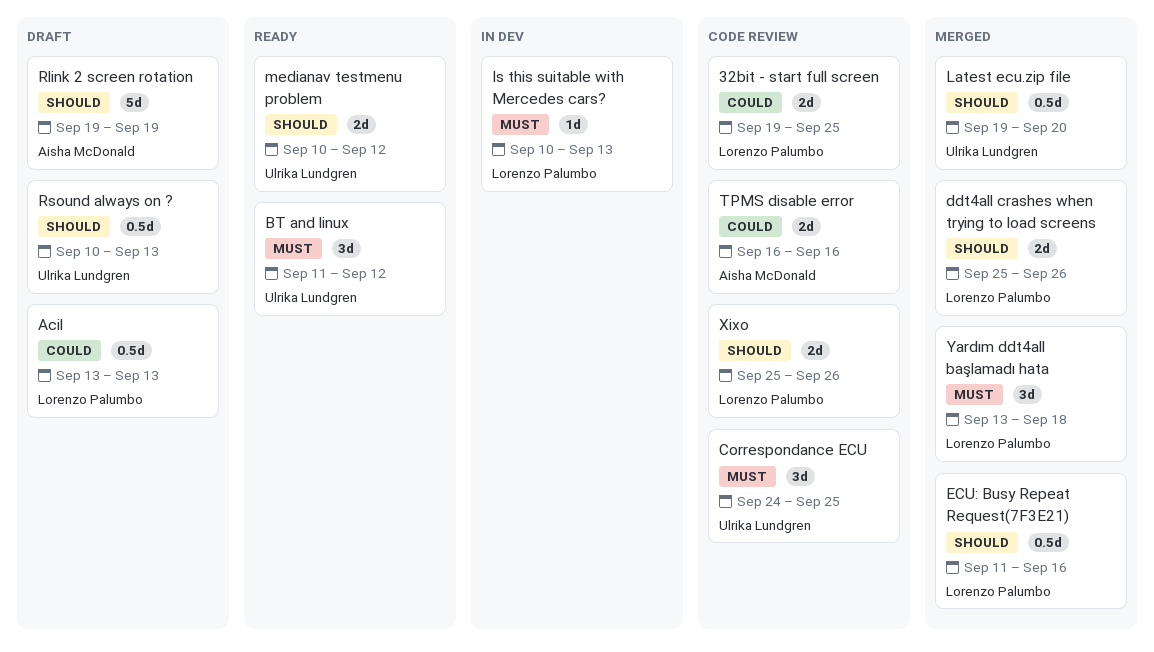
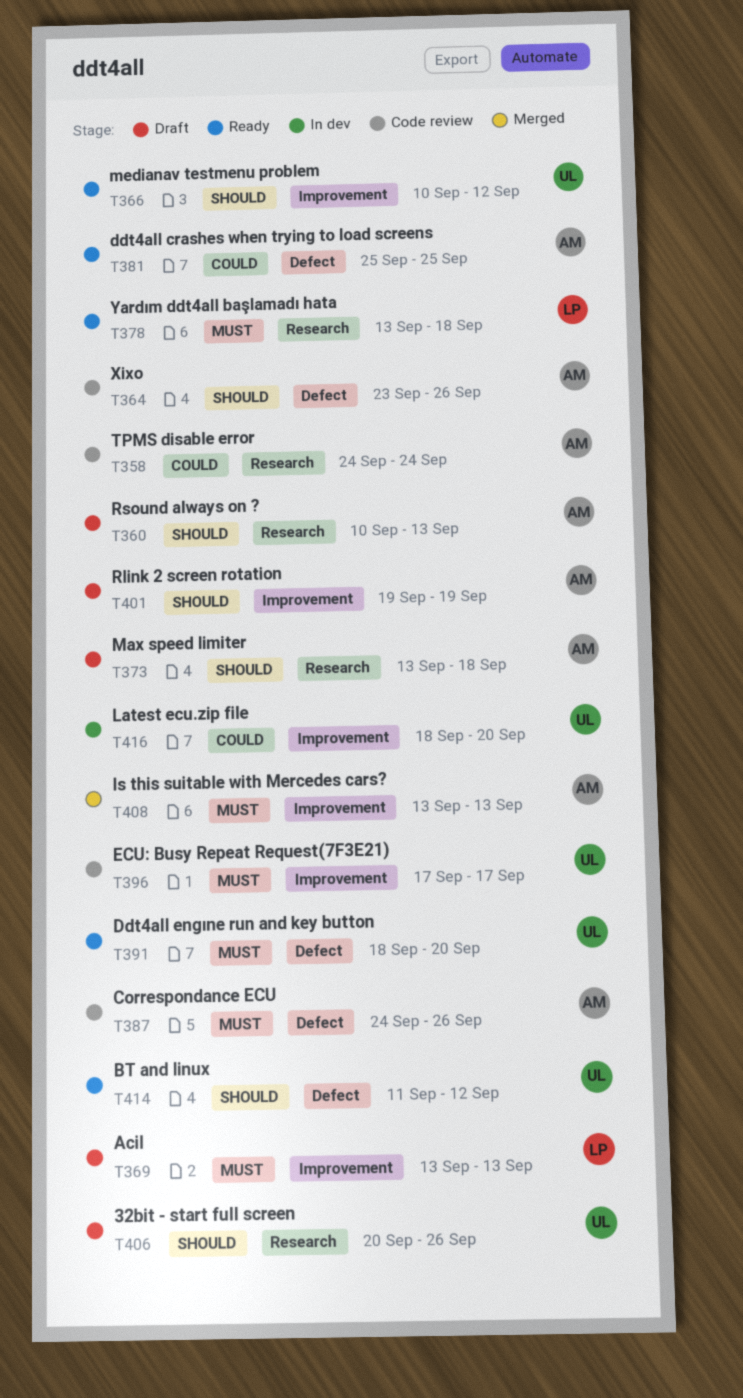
32bit - start full screen, status: Code review -> Draft
32bit - start full screen, owner: Lorenzo Palumbo -> Ulrika Lundgren
32bit - start full screen, priority: Could -> Should
32bit - start full screen, start: Sep 19 -> Sep 20
32bit - start full screen, due: Sep 25 -> Sep 26
Acil, priority: Could -> Must
BT and linux, priority: Must -> Should
Correspondance ECU, owner: Ulrika Lundgren -> Aisha McDonald
Correspondance ECU, due: Sep 25 -> Sep 26
ddt4all crashes when trying to load screens, status: Merged -> Ready
ddt4all crashes when trying to load screens, owner: Lorenzo Palumbo -> Aisha McDonald
ddt4all crashes when trying to load screens, priority: Should -> Could
ddt4all crashes when trying to load screens, due: Sep 26 -> Sep 25
Ddt4all engıne run and key button: none -> present
ECU: Busy Repeat Request(7F3E21), status: Merged -> Code review
ECU: Busy Repeat Request(7F3E21), owner: Lorenzo Palumbo -> Ulrika Lundgren
ECU: Busy Repeat Request(7F3E21), priority: Should -> Must
ECU: Busy Repeat Request(7F3E21), start: Sep 11 -> Sep 17
ECU: Busy Repeat Request(7F3E21), due: Sep 16 -> Sep 17
Is this suitable with Mercedes cars?, status: In dev -> Merged
Is this suitable with Mercedes cars?, owner: Lorenzo Palumbo -> Aisha McDonald
Is this suitable with Mercedes cars?, start: Sep 10 -> Sep 13
Latest ecu.zip file, status: Merged -> In dev
Latest ecu.zip file, priority: Should -> Could
Latest ecu.zip file, start: Sep 19 -> Sep 18
Max speed limiter: none -> present
Rsound always on ?, owner: Ulrika Lundgren -> Aisha McDonald
TPMS disable error, start: Sep 16 -> Sep 24
TPMS disable error, due: Sep 16 -> Sep 24
Xixo, owner: Lorenzo Palumbo -> Aisha McDonald
Xixo, start: Sep 25 -> Sep 23
Yardım ddt4all başlamadı hata, status: Merged -> Ready

